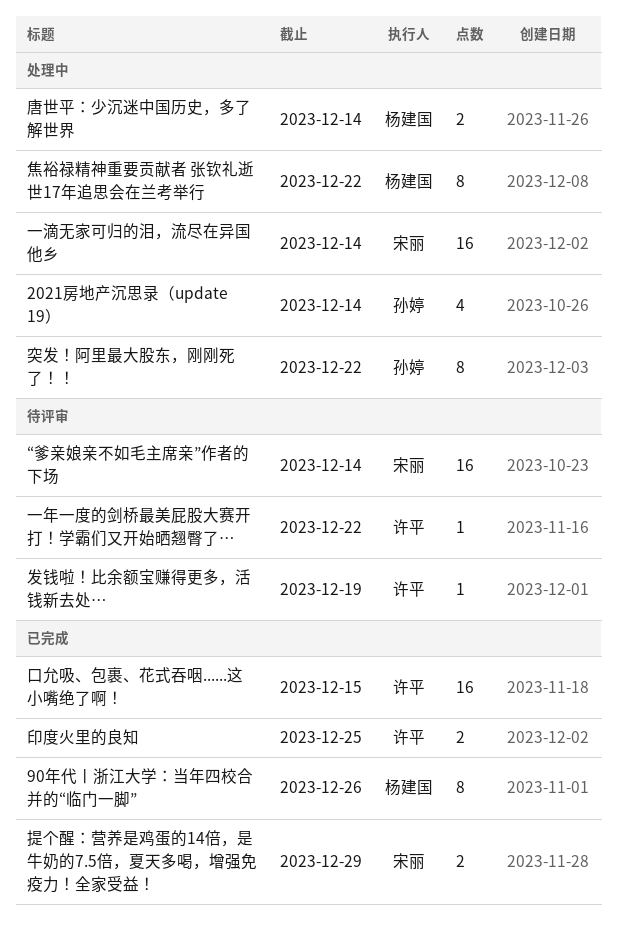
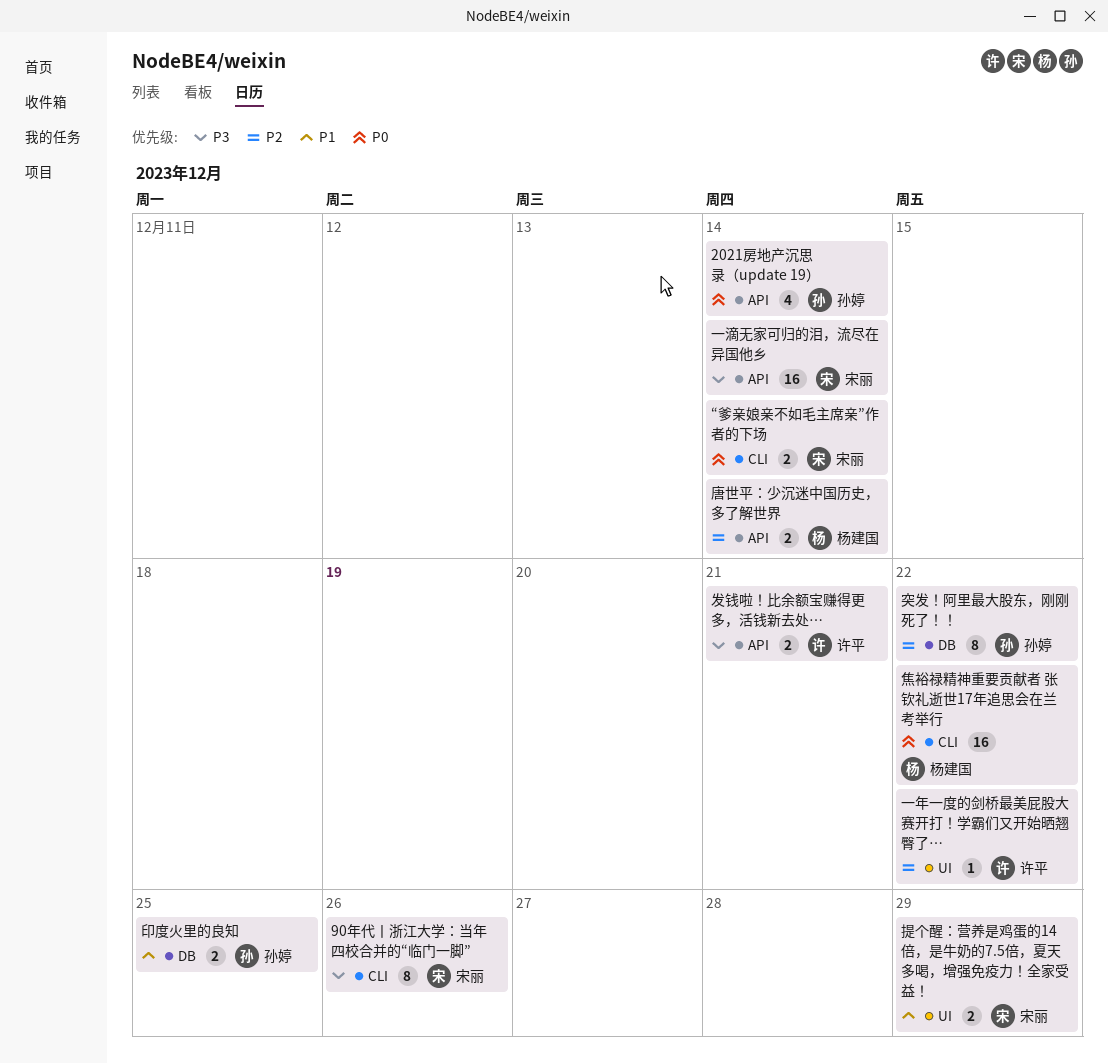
90年代丨浙江大学：当年四校合并的“临门一脚”, owner: 杨建国 -> 宋丽
“爹亲娘亲不如毛主席亲”作者的下场, estimate: 16 -> 2
印度火里的良知, owner: 许平 -> 孙婷
发钱啦！比余额宝赚得更多，活钱新去处…, estimate: 1 -> 2
发钱啦！比余额宝赚得更多，活钱新去处…, due: Dec 19 -> Dec 21
口允吸、包裹、花式吞咽......这小嘴绝了啊！: present -> none
焦裕禄精神重要贡献者 张钦礼逝世17年追思会在兰考举行, estimate: 8 -> 16

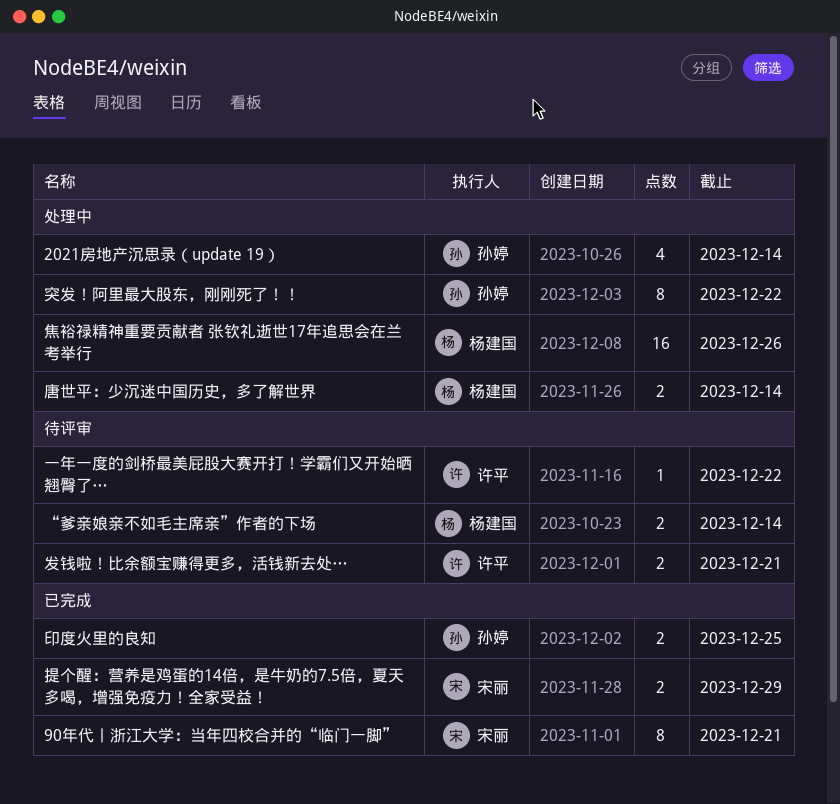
90年代丨浙江大学：当年四校合并的“临门一脚”, due: Dec 26 -> Dec 21
“爹亲娘亲不如毛主席亲”作者的下场, owner: 宋丽 -> 杨建国
一滴无家可归的泪，流尽在异国他乡: present -> none
焦裕禄精神重要贡献者 张钦礼逝世17年追思会在兰考举行, due: Dec 22 -> Dec 26

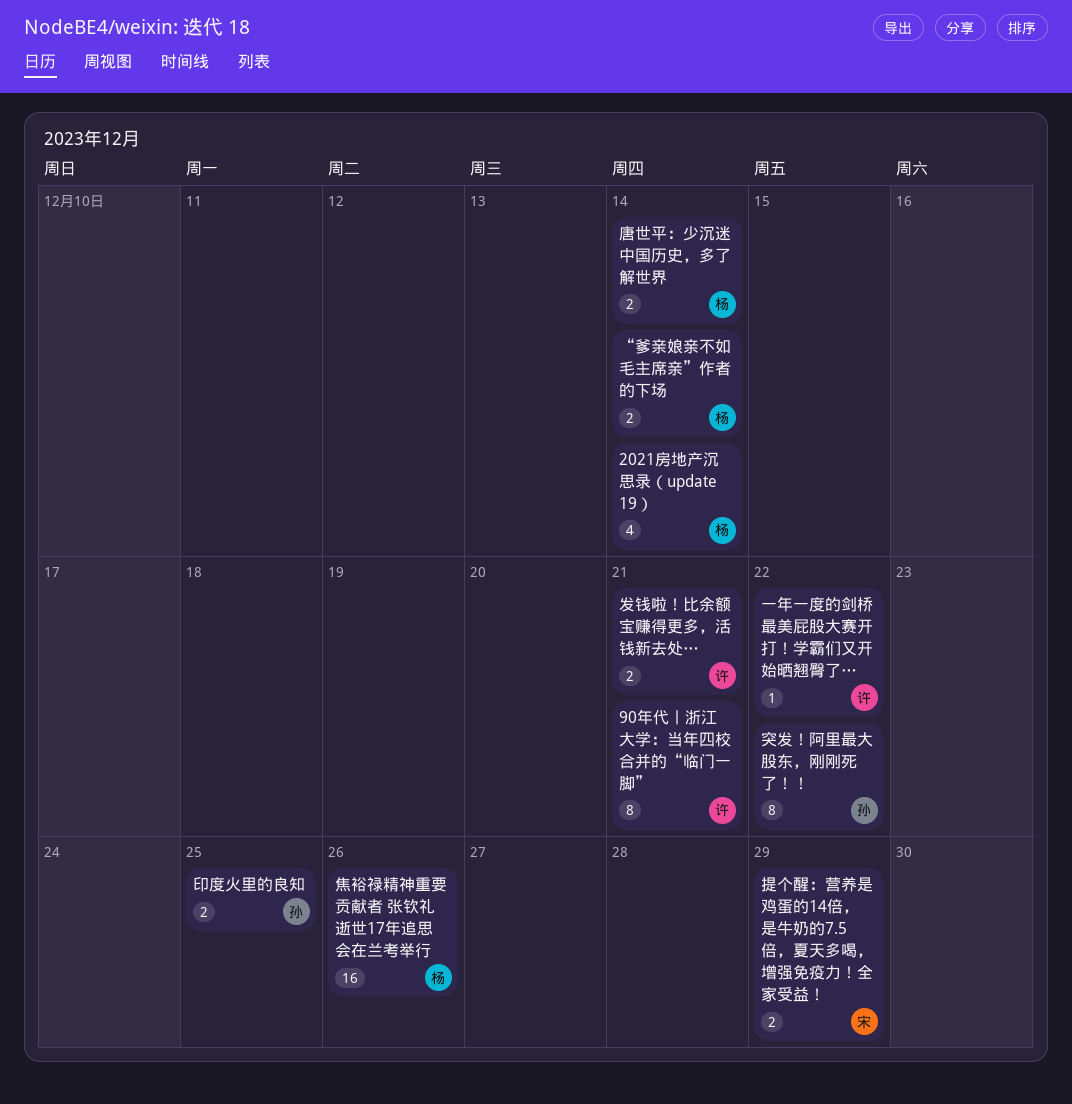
2021房地产沉思录（update 19）, owner: 孙婷 -> 杨建国
90年代丨浙江大学：当年四校合并的“临门一脚”, owner: 宋丽 -> 许平

